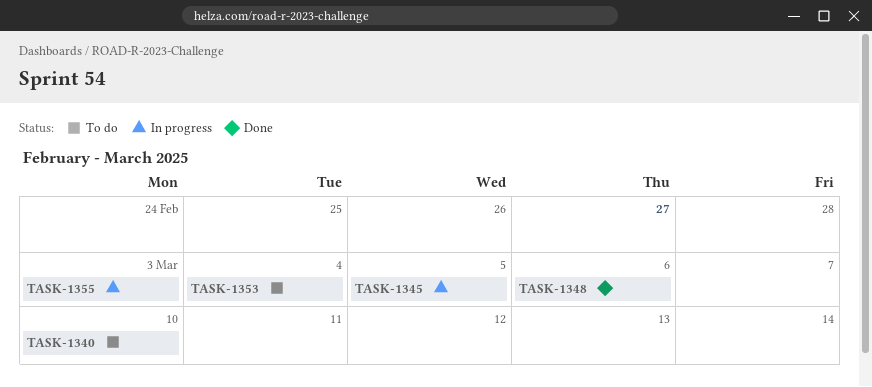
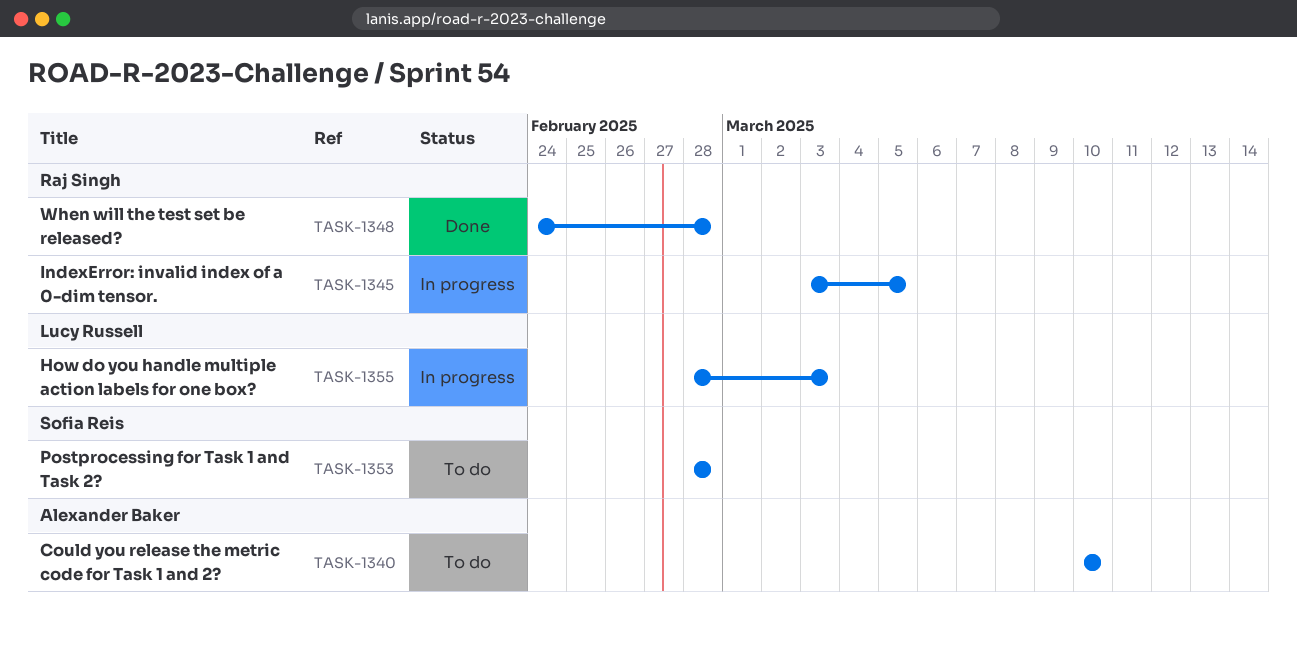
TASK-1348, due: Mar 6 -> Feb 28
TASK-1353, due: Mar 4 -> Feb 28

